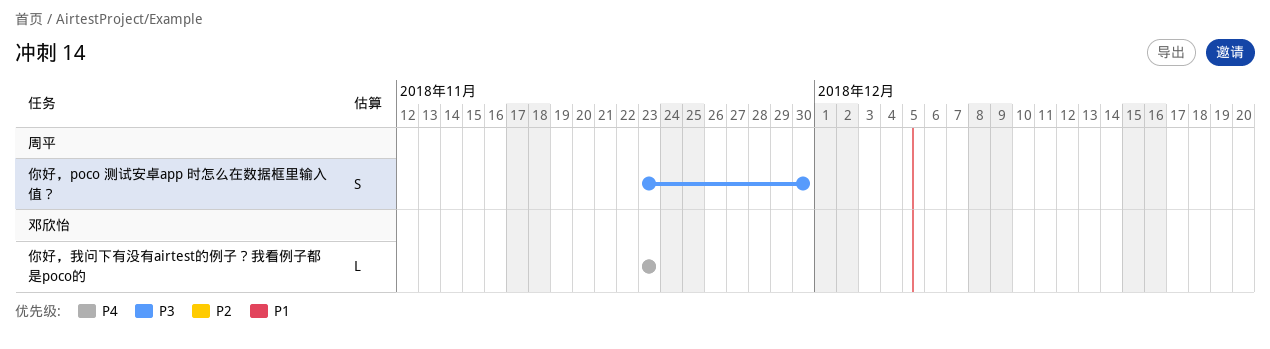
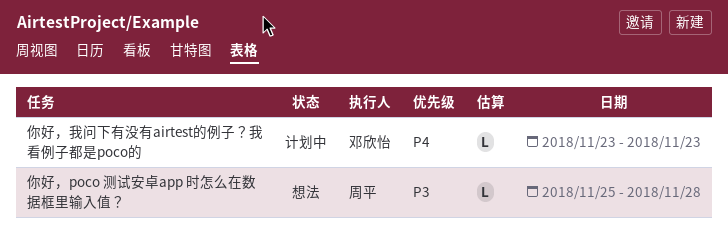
你好，poco 测试安卓app 时怎么在数据框里输入值？, estimate: S -> L
你好，poco 测试安卓app 时怎么在数据框里输入值？, start: Nov 23 -> Nov 25
你好，poco 测试安卓app 时怎么在数据框里输入值？, due: Nov 30 -> Nov 28

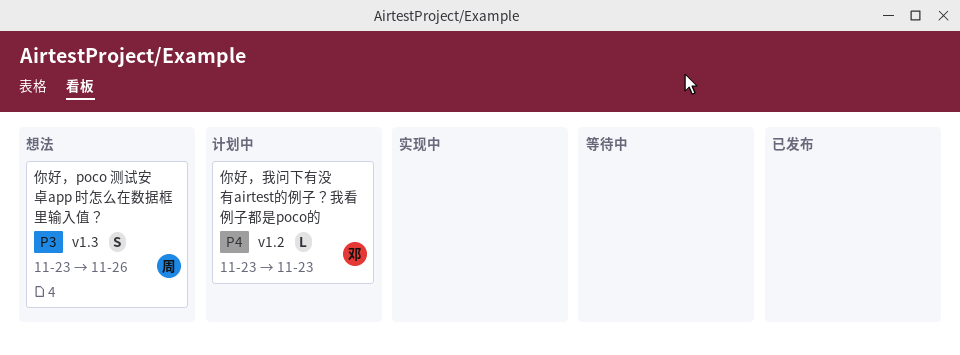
你好，poco 测试安卓app 时怎么在数据框里输入值？, estimate: L -> S
你好，poco 测试安卓app 时怎么在数据框里输入值？, start: Nov 25 -> Nov 23
你好，poco 测试安卓app 时怎么在数据框里输入值？, due: Nov 28 -> Nov 26

